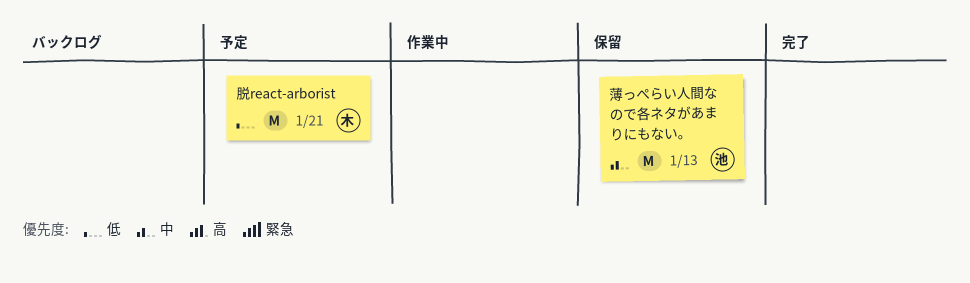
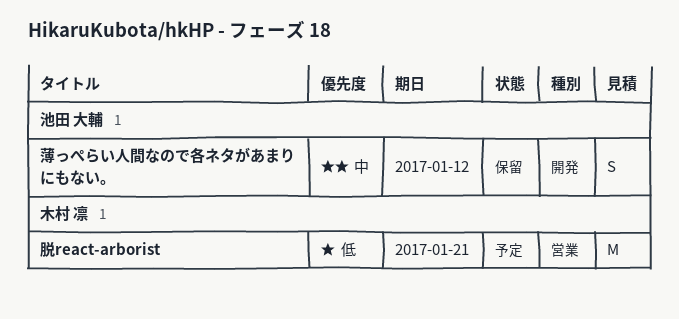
薄っぺらい人間なので各ネタがあまりにもない。, estimate: M -> S
薄っぺらい人間なので各ネタがあまりにもない。, due: Jan 13 -> Jan 12

